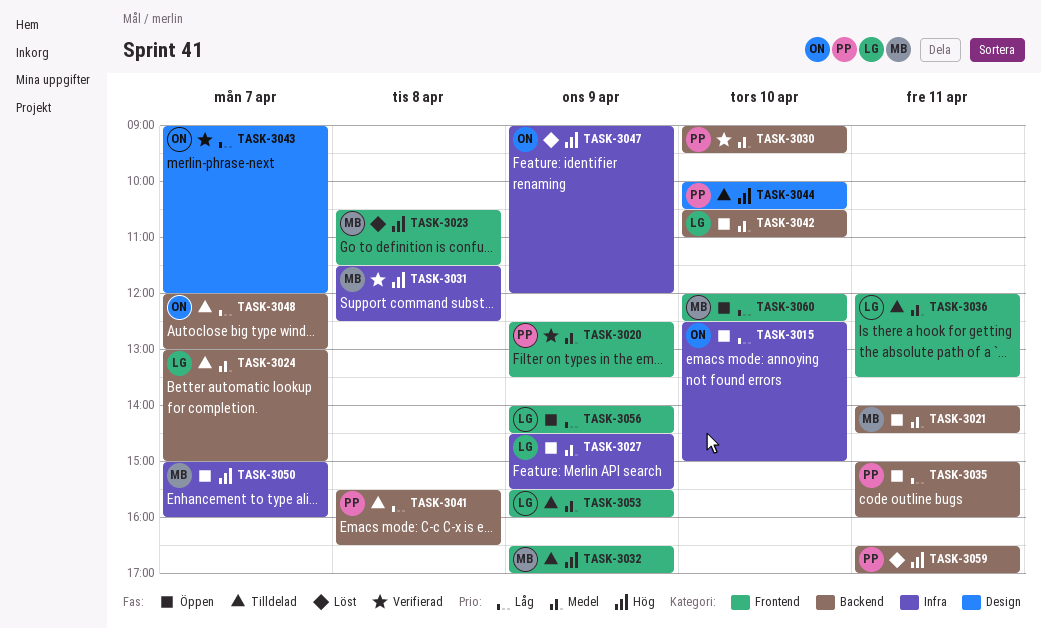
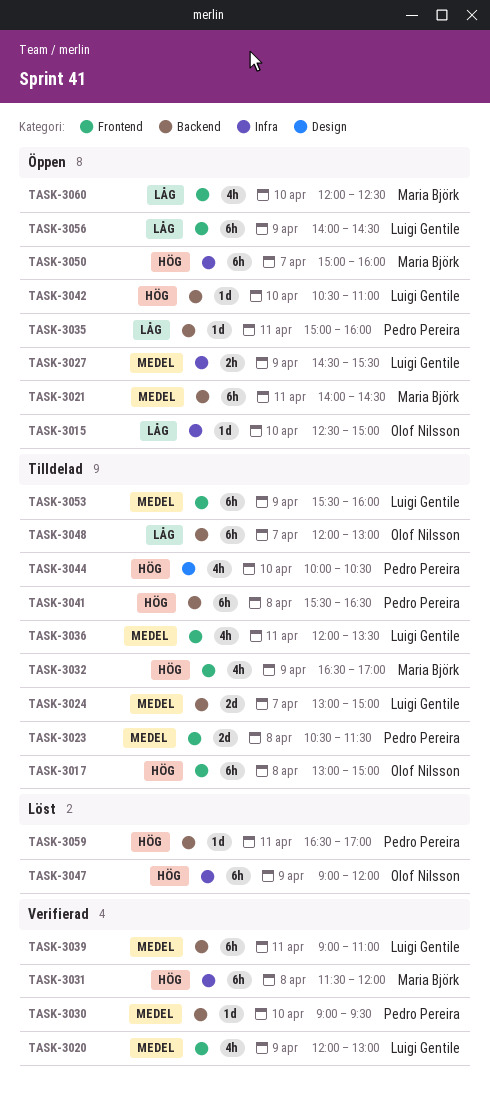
TASK-3017: none -> present
TASK-3020, owner: Pedro Pereira -> Luigi Gentile
TASK-3020, begins: 12:30 -> 12:00
TASK-3020, ends: 13:30 -> 13:00
TASK-3023, status: Löst -> Tilldelad
TASK-3023, owner: Maria Björk -> Pedro Pereira
TASK-3023, priority: Hög -> Medel
TASK-3031, ends: 12:30 -> 12:00
TASK-3039: none -> present
TASK-3041, priority: Låg -> Hög
TASK-3042, priority: Medel -> Hög
TASK-3043: present -> none

